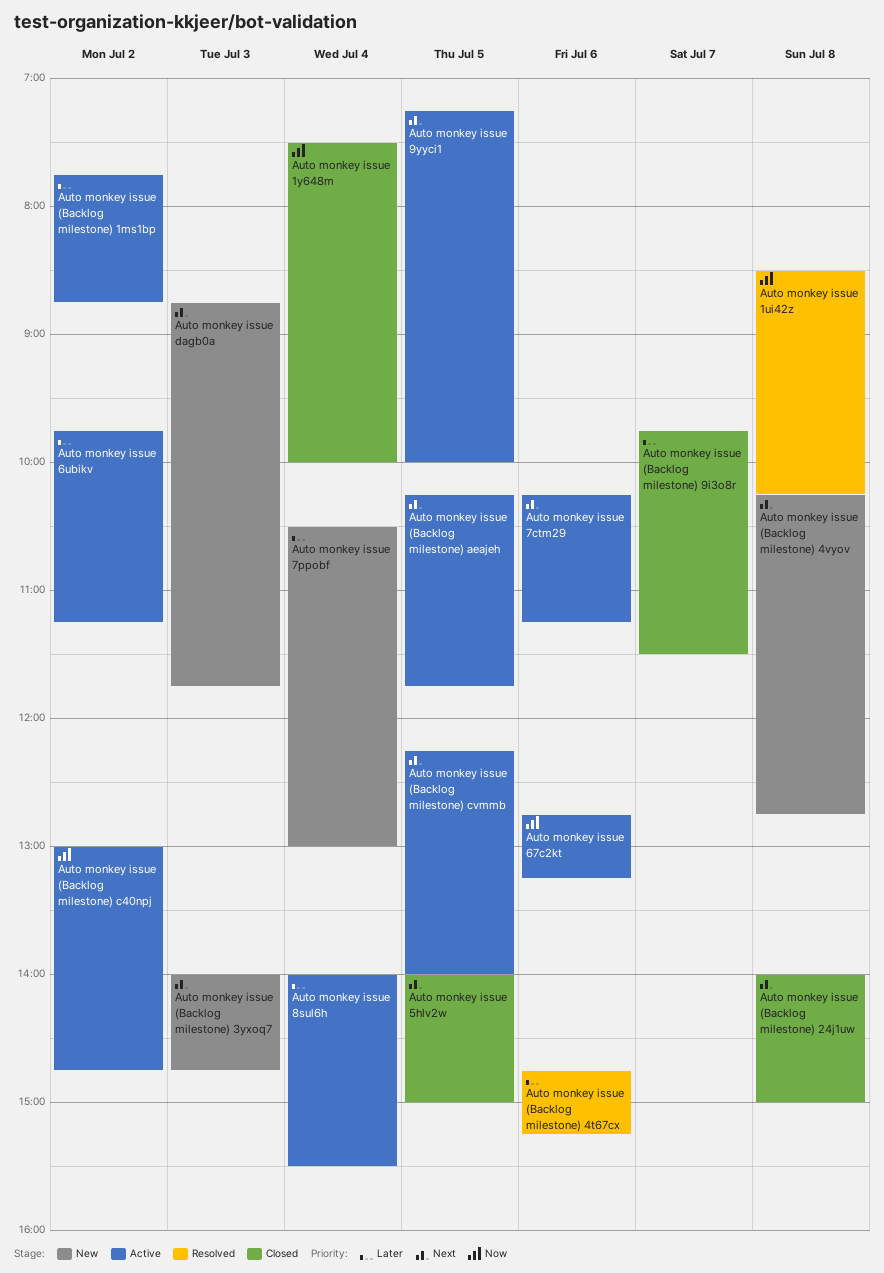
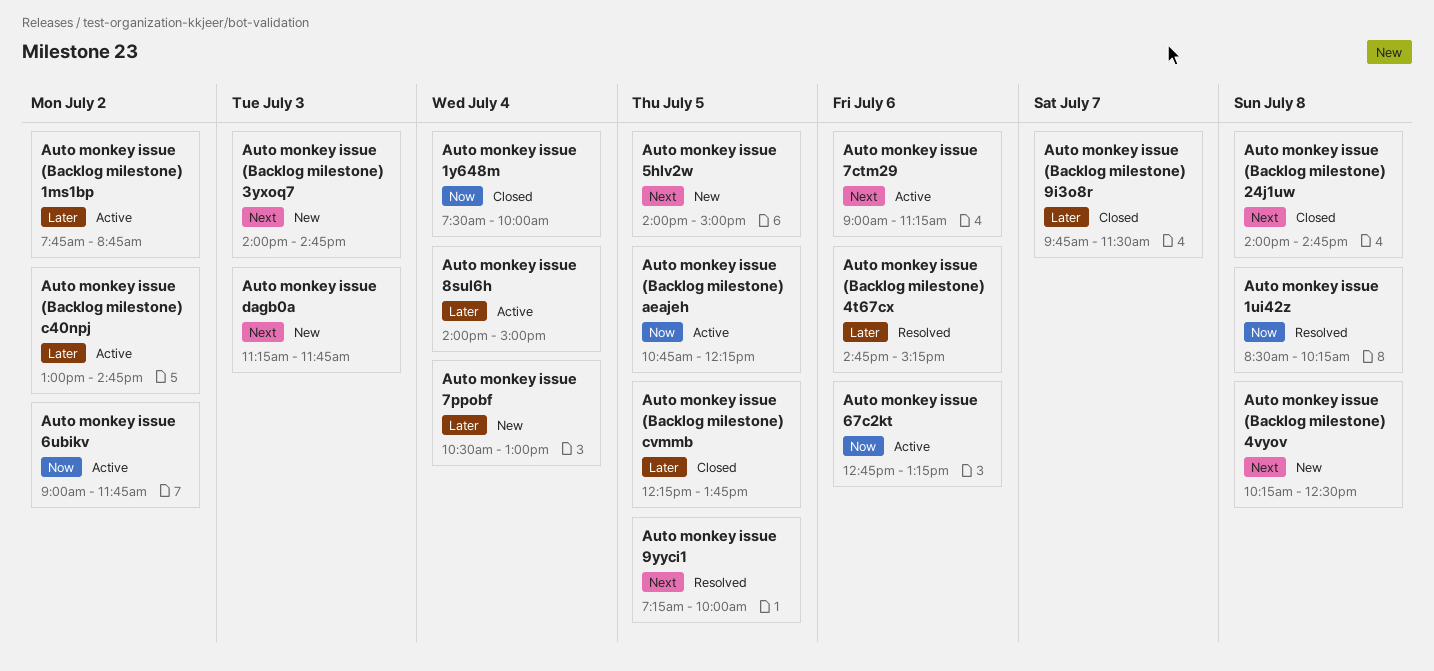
Auto monkey issue (Backlog milestone) 24j1uw, ends: 15:00 -> 14:45
Auto monkey issue (Backlog milestone) 4vyov, ends: 12:45 -> 12:30
Auto monkey issue (Backlog milestone) aeajeh, priority: Next -> Now
Auto monkey issue (Backlog milestone) aeajeh, begins: 10:15 -> 10:45
Auto monkey issue (Backlog milestone) aeajeh, ends: 11:45 -> 12:15
Auto monkey issue (Backlog milestone) c40npj, priority: Now -> Later
Auto monkey issue (Backlog milestone) cvmmb, status: Active -> Closed
Auto monkey issue (Backlog milestone) cvmmb, priority: Next -> Later
Auto monkey issue (Backlog milestone) cvmmb, ends: 14:00 -> 13:45
Auto monkey issue 5hlv2w, status: Closed -> New
Auto monkey issue 6ubikv, priority: Later -> Now
Auto monkey issue 6ubikv, begins: 09:45 -> 09:00
Auto monkey issue 6ubikv, ends: 11:15 -> 11:45
Auto monkey issue 7ctm29, begins: 10:15 -> 09:00
Auto monkey issue 8sul6h, ends: 15:30 -> 15:00
Auto monkey issue 9yyci1, status: Active -> Resolved
Auto monkey issue dagb0a, begins: 08:45 -> 11:15

